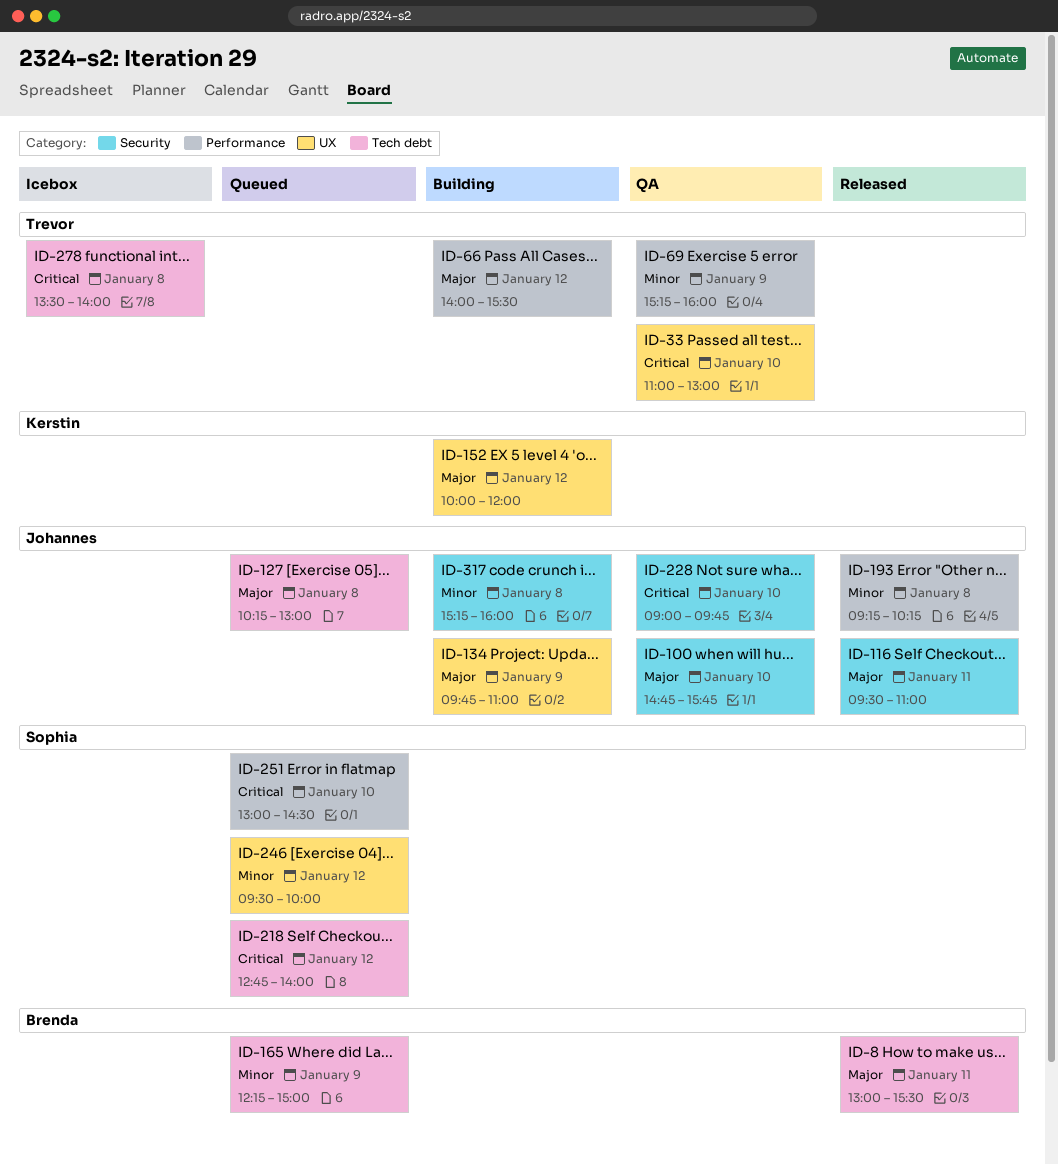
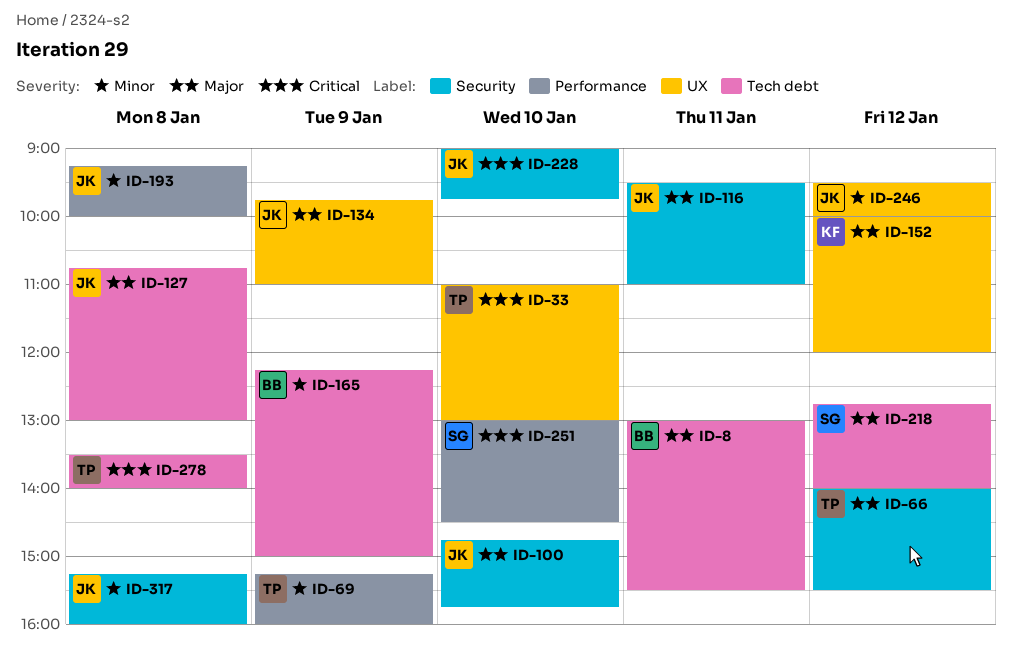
ID-66, label: Performance -> Security
ID-127, begins: 10:15 -> 10:45
ID-193, ends: 10:15 -> 10:00
ID-218, priority: Critical -> Major
ID-246, owner: Sophia -> Johannes

